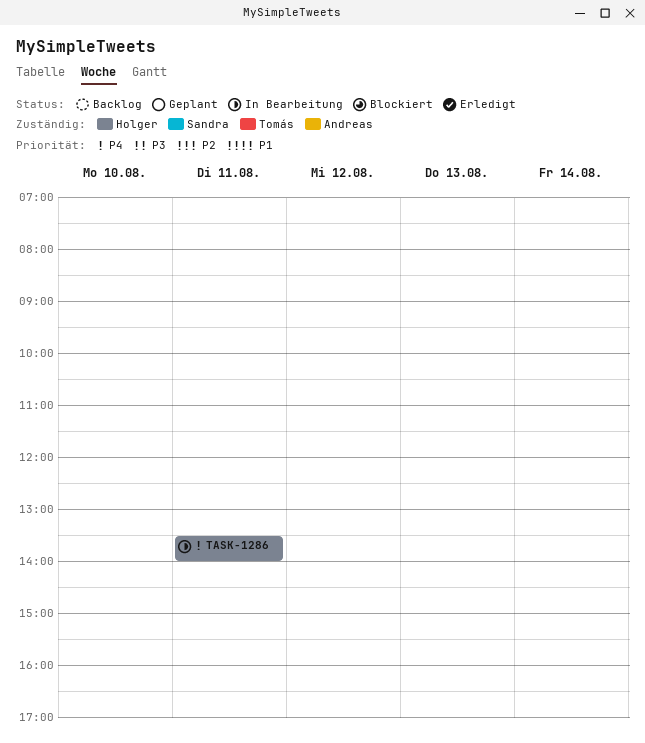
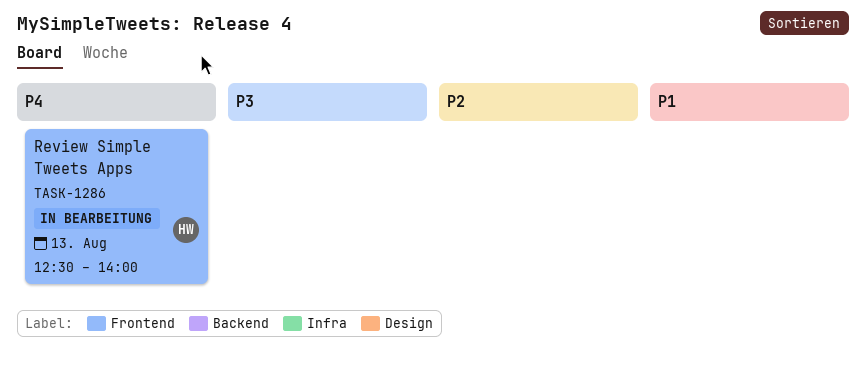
TASK-1286, day: Aug 11 -> Aug 13
TASK-1286, begins: 13:30 -> 12:30

